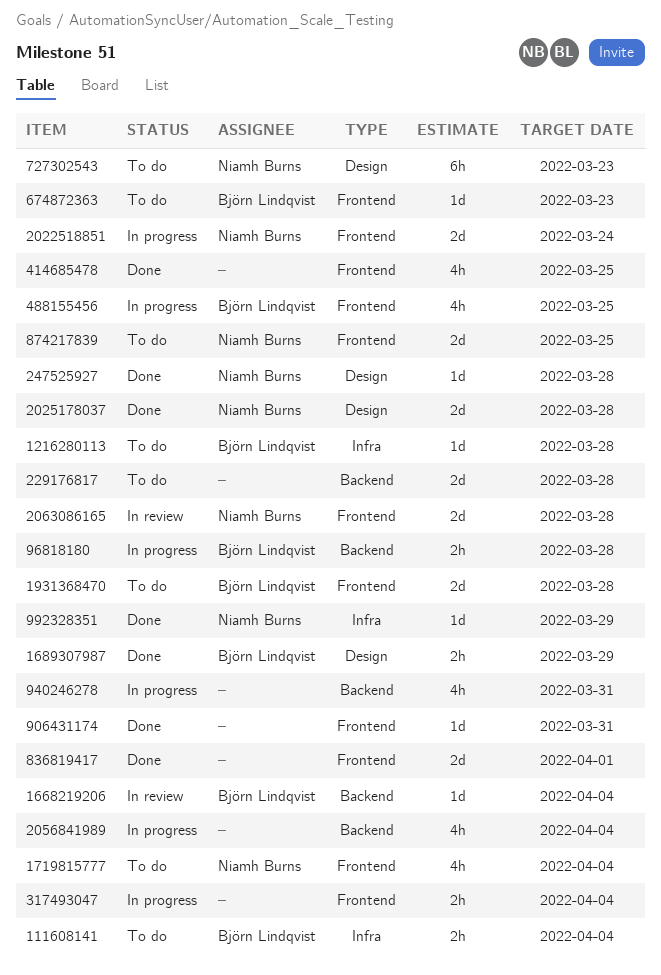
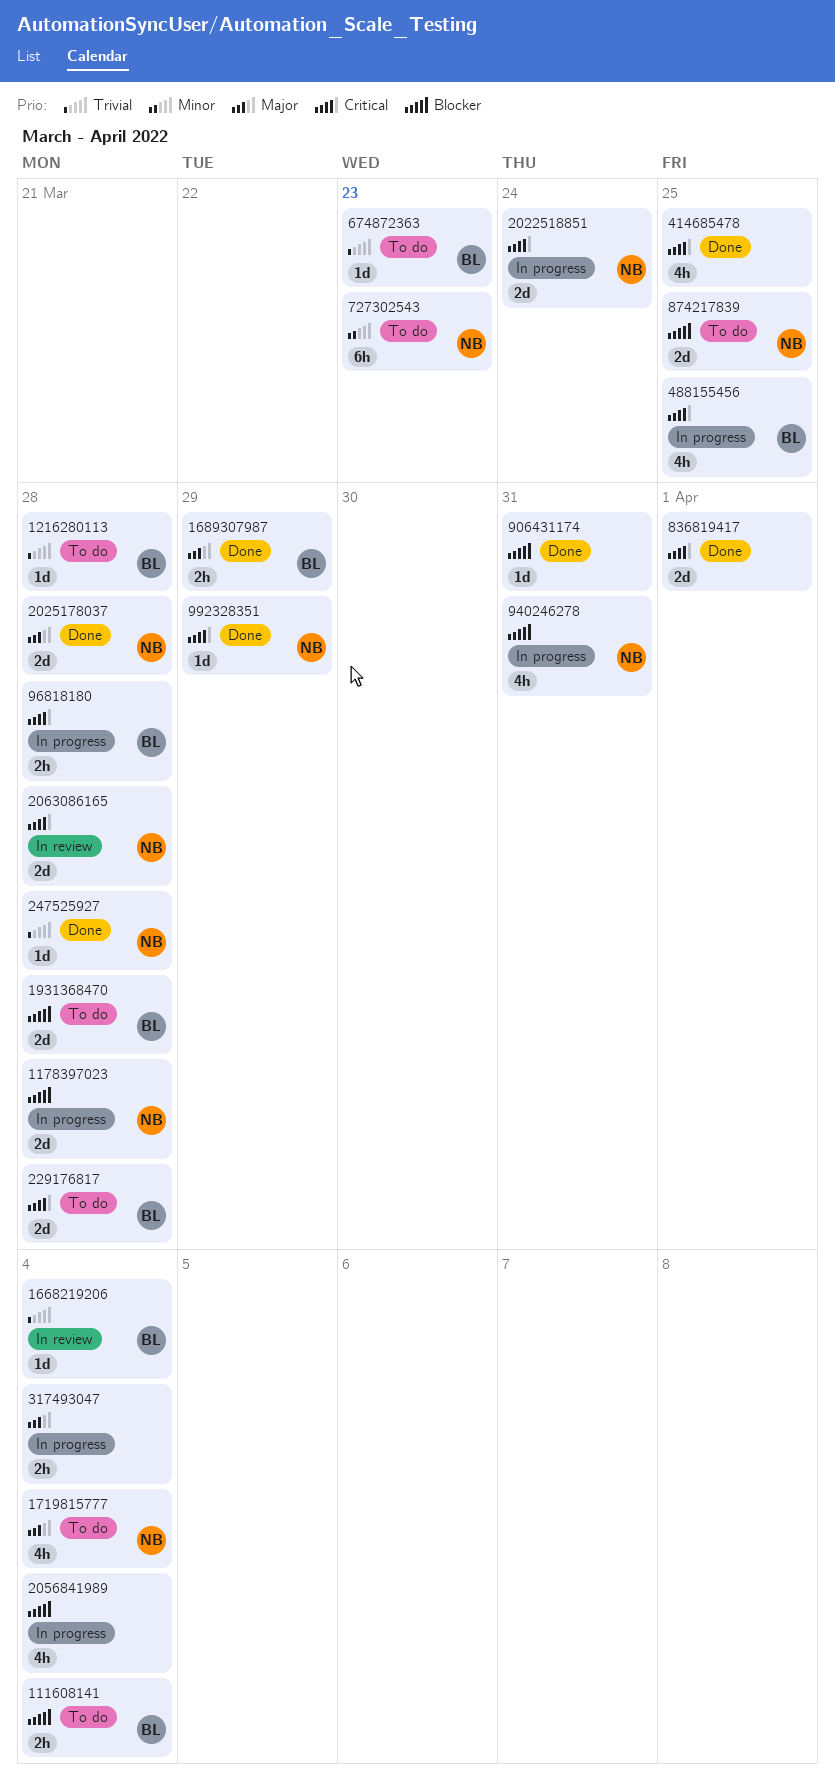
1178397023: none -> present
229176817, owner: none -> Björn Lindqvist
940246278, owner: none -> Niamh Burns

